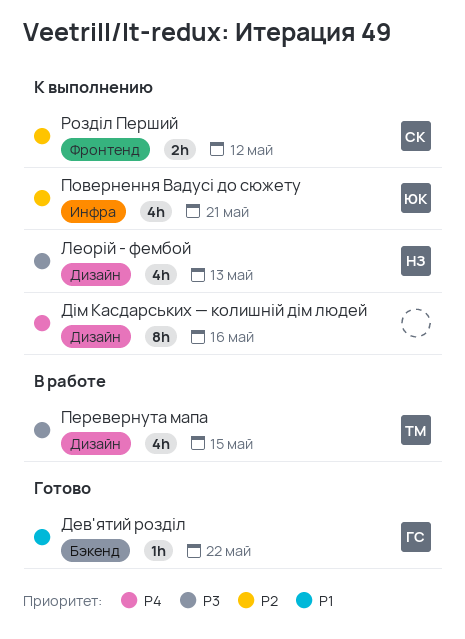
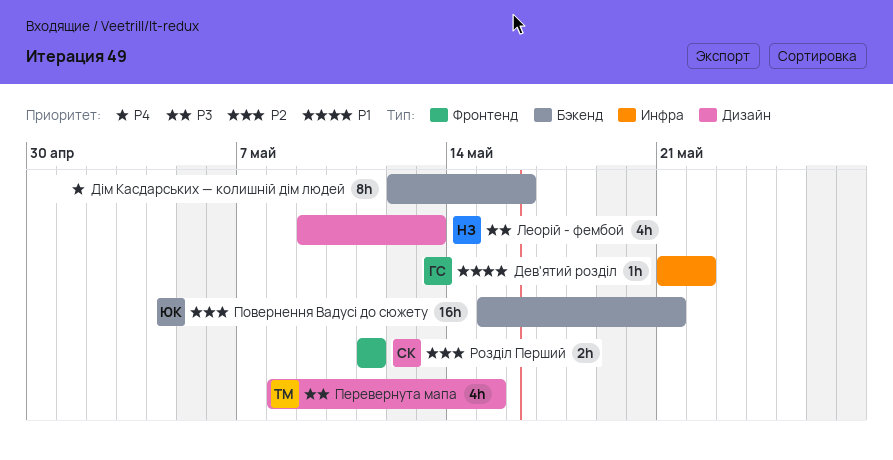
Дев'ятий розділ, label: Бэкенд -> Инфра
Дім Касдарських — колишній дім людей, label: Дизайн -> Бэкенд
Повернення Вадусі до сюжету, label: Инфра -> Бэкенд
Повернення Вадусі до сюжету, estimate: 4h -> 16h
Розділ Перший, due: May 12 -> May 11

